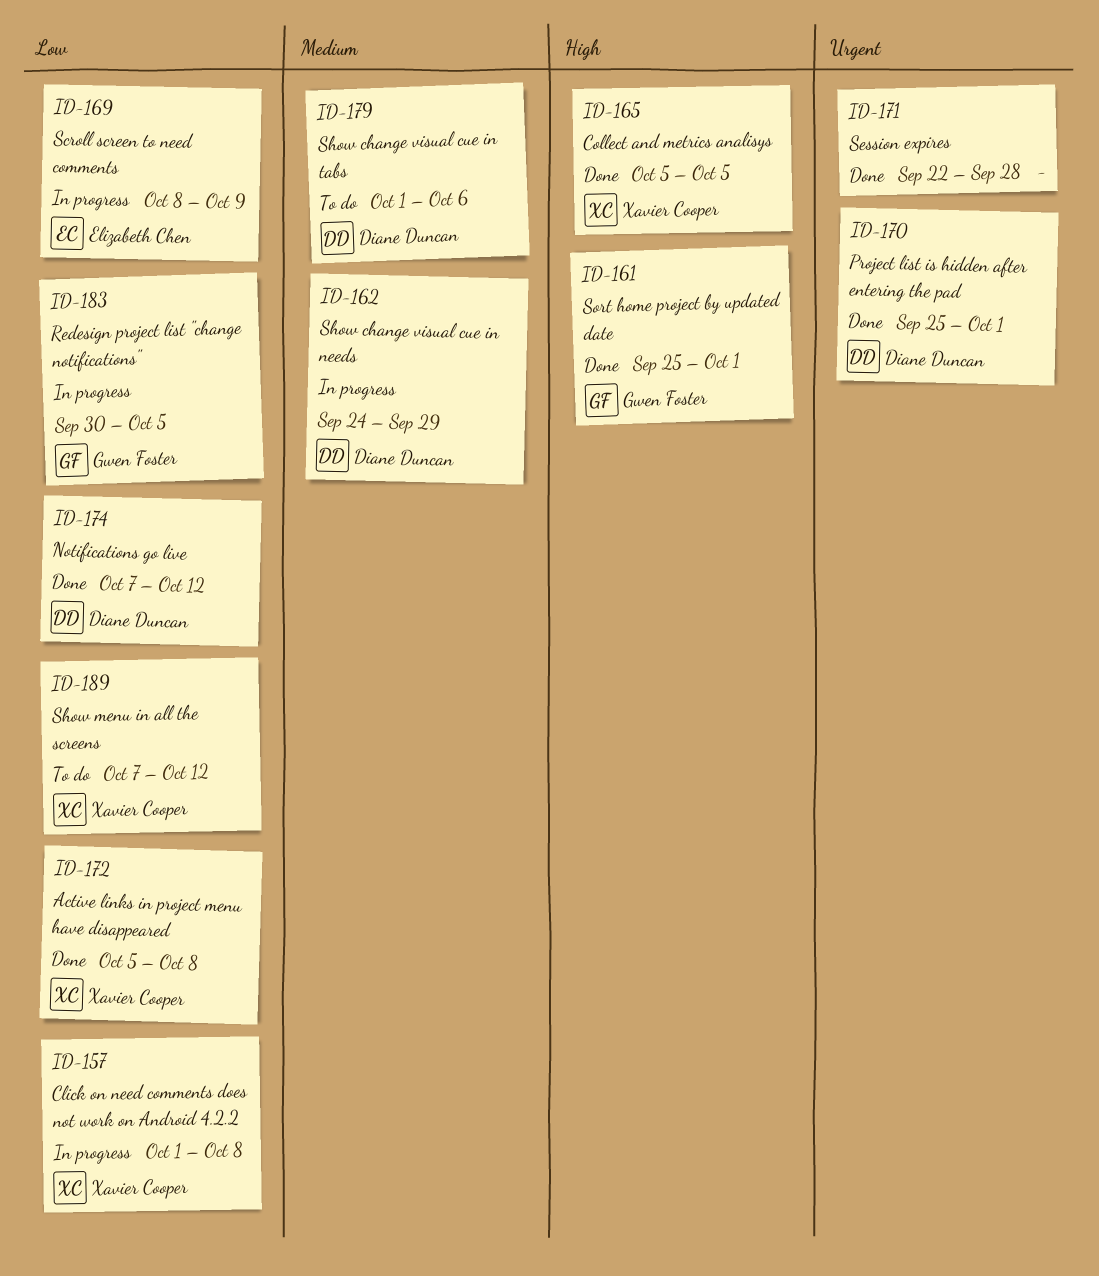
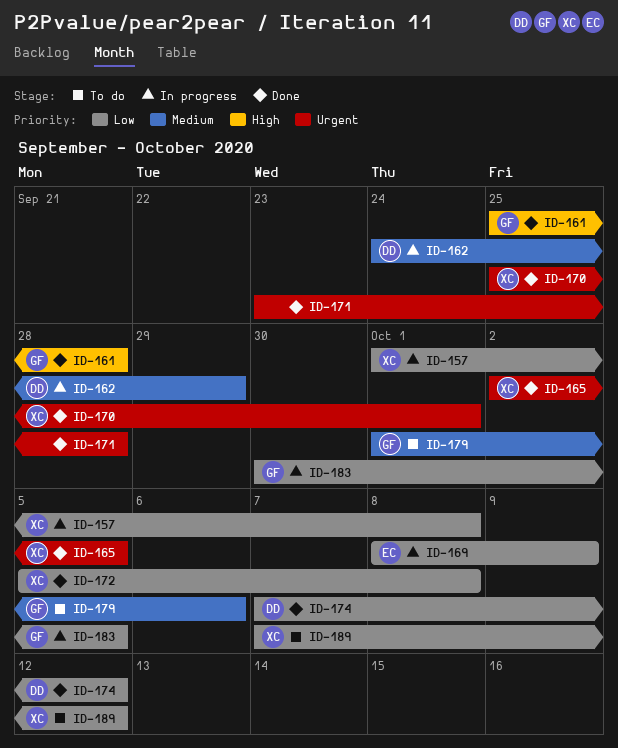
ID-161, due: Oct 1 -> Sep 28
ID-165, priority: High -> Urgent
ID-165, start: Oct 5 -> Oct 2
ID-170, owner: Diane Duncan -> Xavier Cooper
ID-171, start: Sep 22 -> Sep 23
ID-179, owner: Diane Duncan -> Gwen Foster

